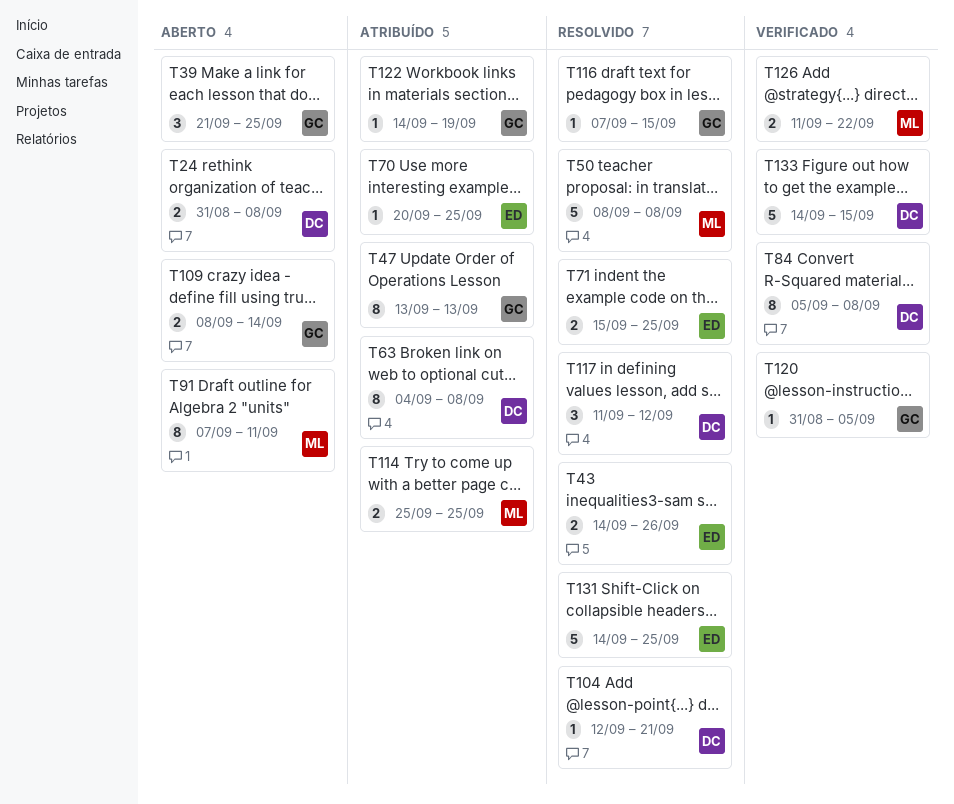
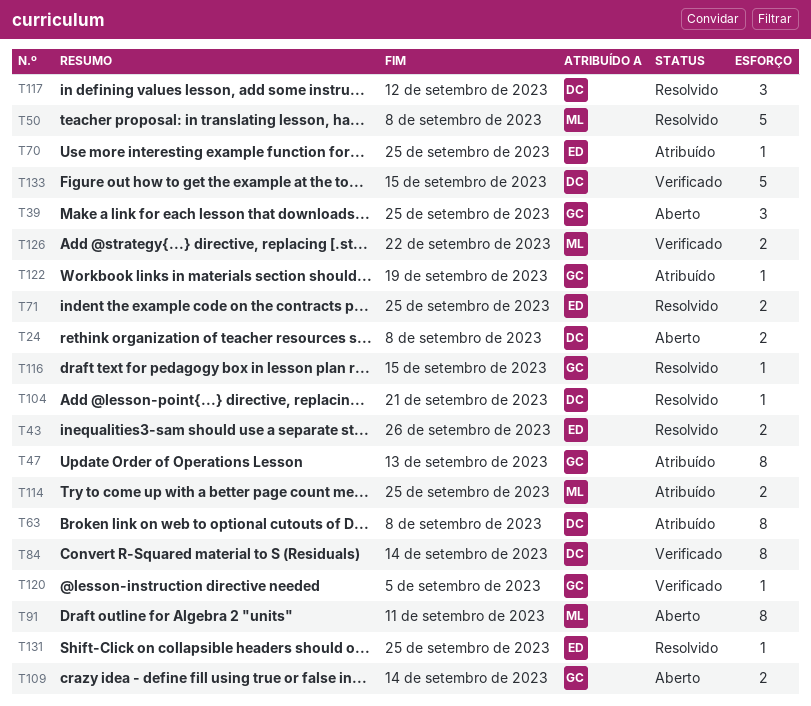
T84, due: Sep 8 -> Sep 14
T131, estimate: 5 -> 1

